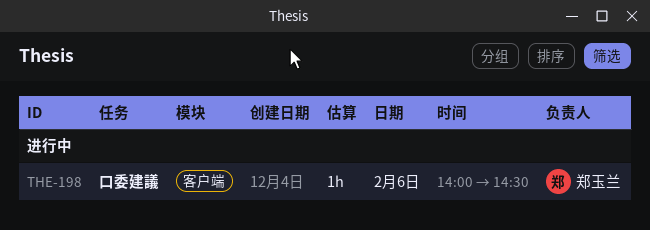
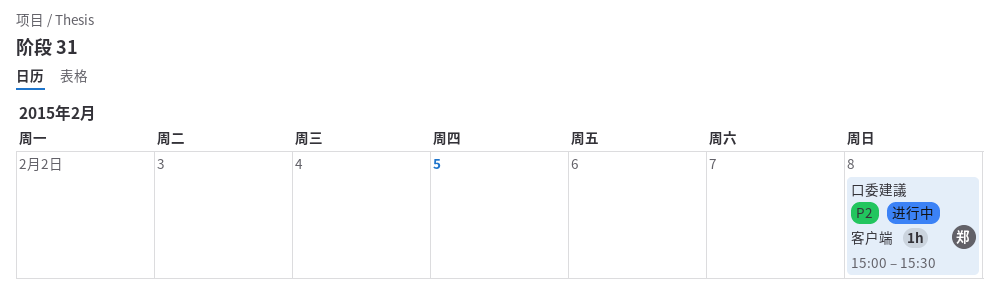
口委建議, day: Feb 6 -> Feb 8
口委建議, begins: 14:00 -> 15:00
口委建議, ends: 14:30 -> 15:30

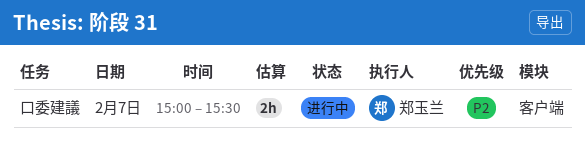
口委建議, estimate: 1h -> 2h
口委建議, day: Feb 8 -> Feb 7

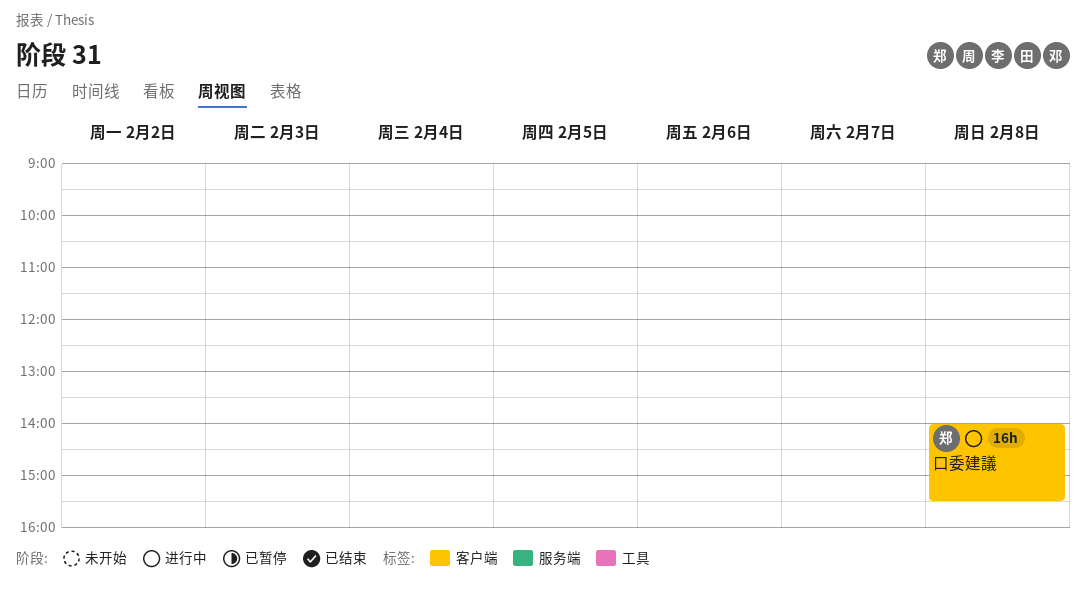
口委建議, estimate: 2h -> 16h
口委建議, day: Feb 7 -> Feb 8
口委建議, begins: 15:00 -> 14:00

